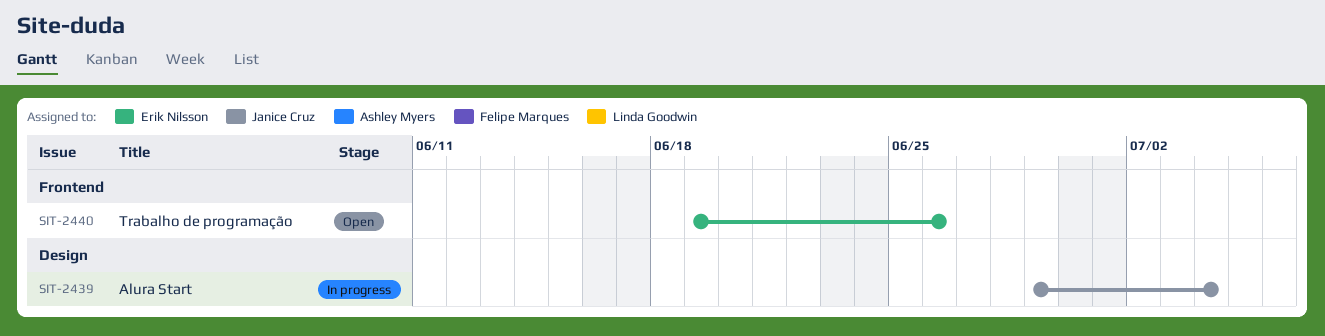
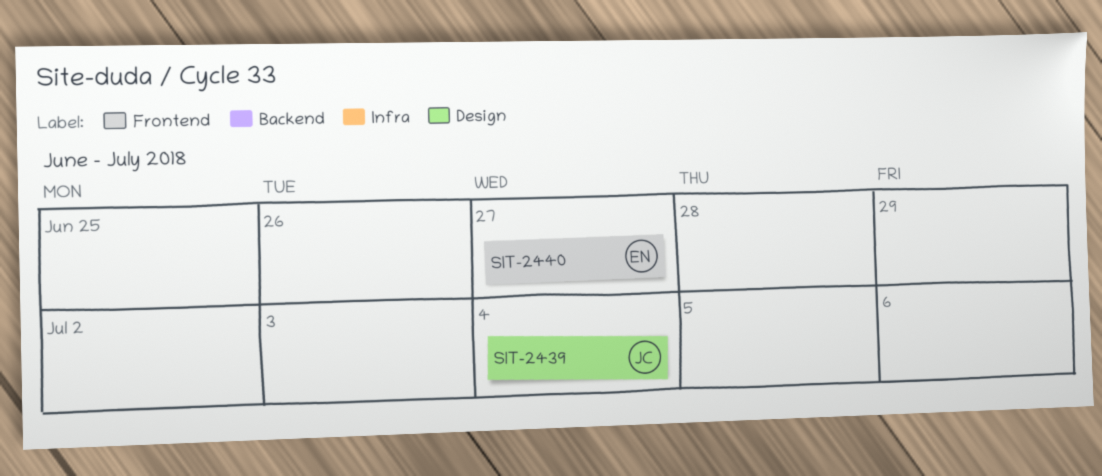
SIT-2440, due: Jun 26 -> Jun 27

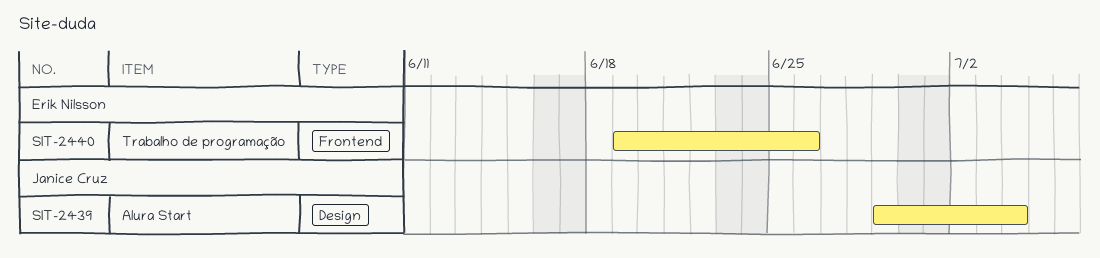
SIT-2440, due: Jun 27 -> Jun 26

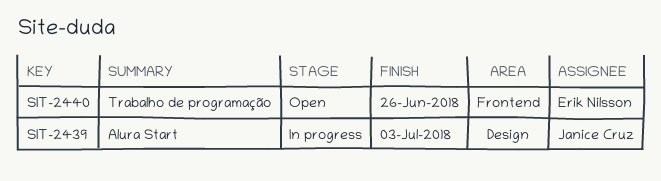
SIT-2439, due: Jul 4 -> Jul 3

